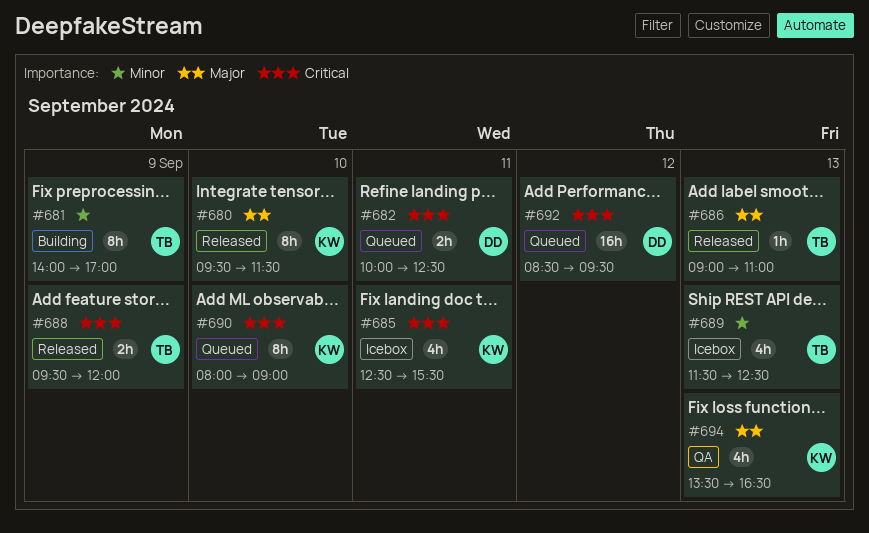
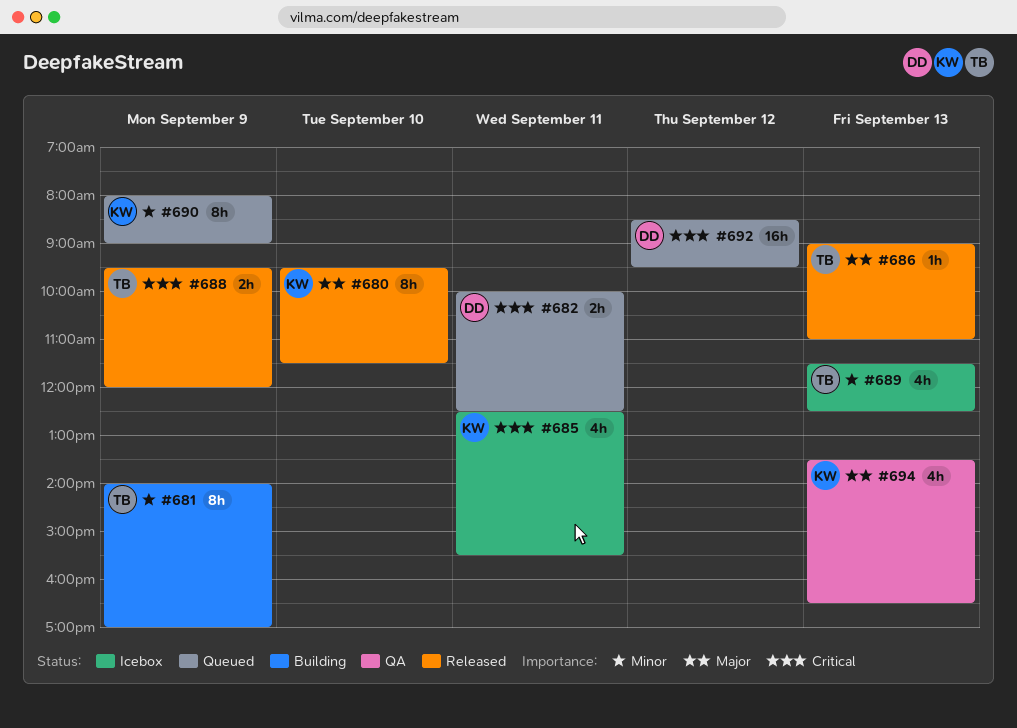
#690, priority: Critical -> Minor
#690, day: Sep 10 -> Sep 9

